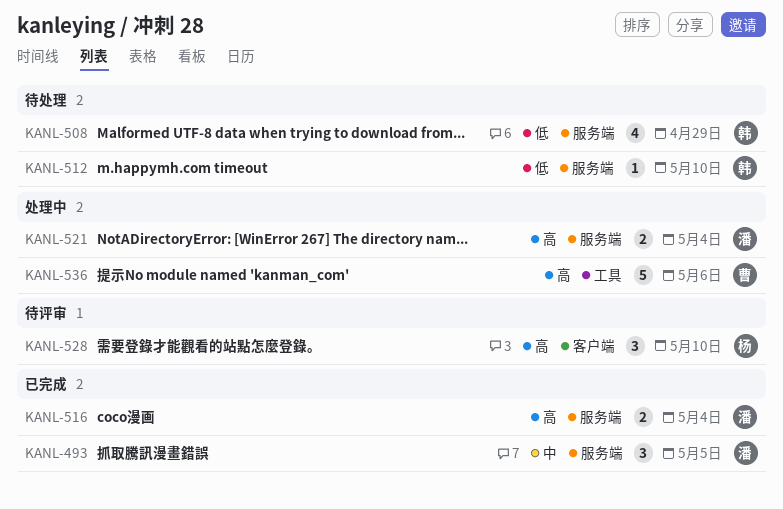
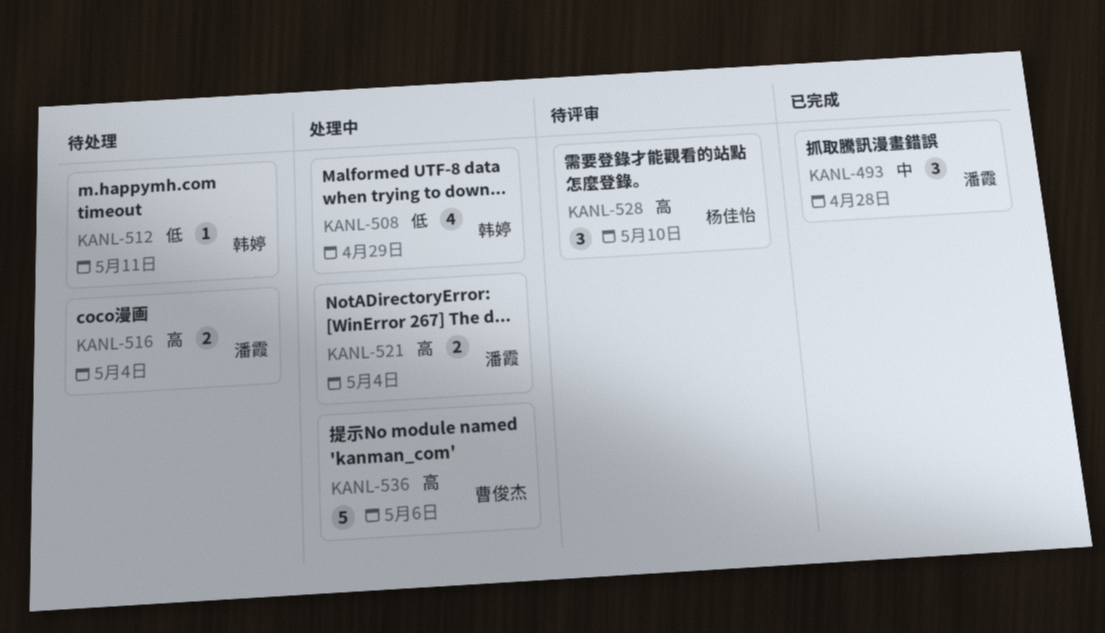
KANL-493, due: May 5 -> Apr 28
KANL-508, status: 待处理 -> 处理中
KANL-512, due: May 10 -> May 11
KANL-516, status: 已完成 -> 待处理

